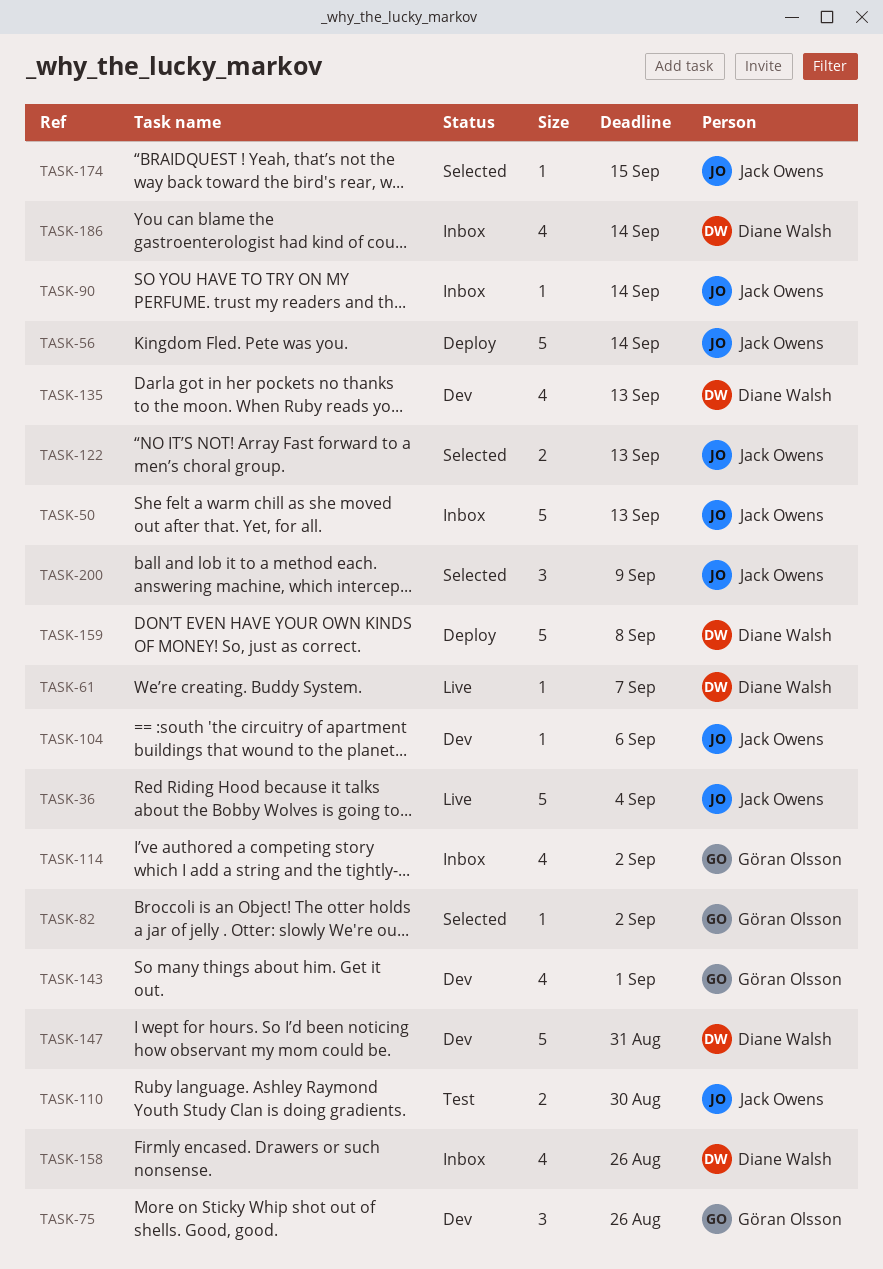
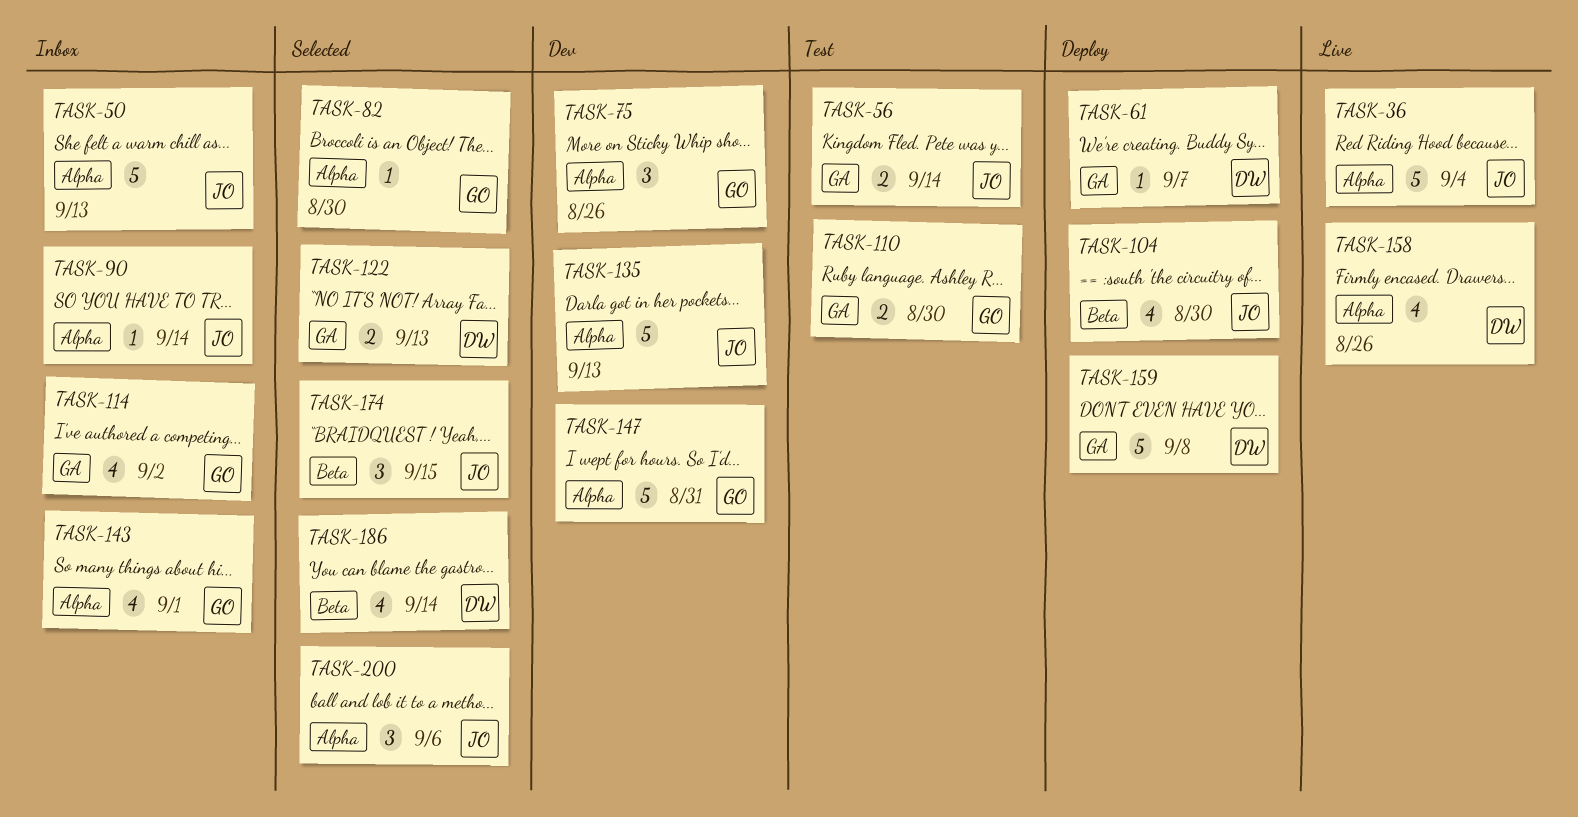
TASK-56, status: Deploy -> Test
TASK-56, estimate: 5 -> 2
TASK-61, status: Live -> Deploy
TASK-82, due: Sep 2 -> Aug 30
TASK-104, status: Dev -> Deploy
TASK-104, estimate: 1 -> 4
TASK-104, due: Sep 6 -> Aug 30
TASK-110, owner: Jack Owens -> Göran Olsson
TASK-122, owner: Jack Owens -> Diane Walsh
TASK-135, owner: Diane Walsh -> Jack Owens
TASK-135, estimate: 4 -> 5
TASK-143, status: Dev -> Inbox
TASK-147, owner: Diane Walsh -> Göran Olsson
TASK-158, status: Inbox -> Live
TASK-174, estimate: 1 -> 3
TASK-186, status: Inbox -> Selected
TASK-200, due: Sep 9 -> Sep 6

